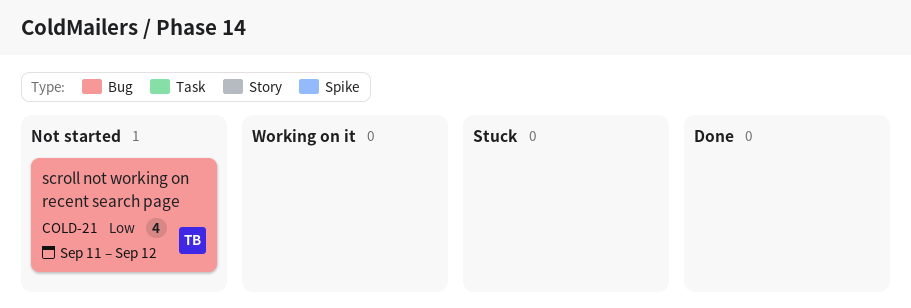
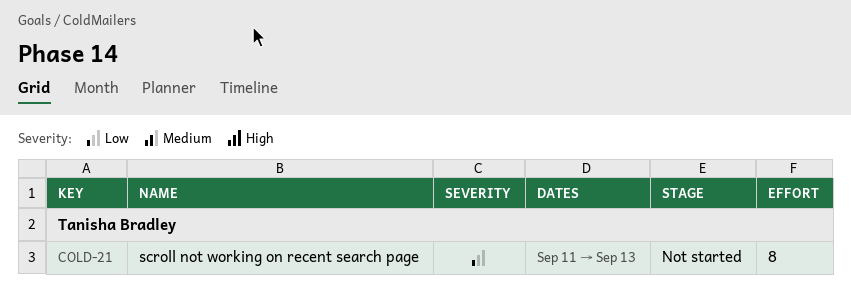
COLD-21, estimate: 4 -> 8
COLD-21, due: Sep 12 -> Sep 13

